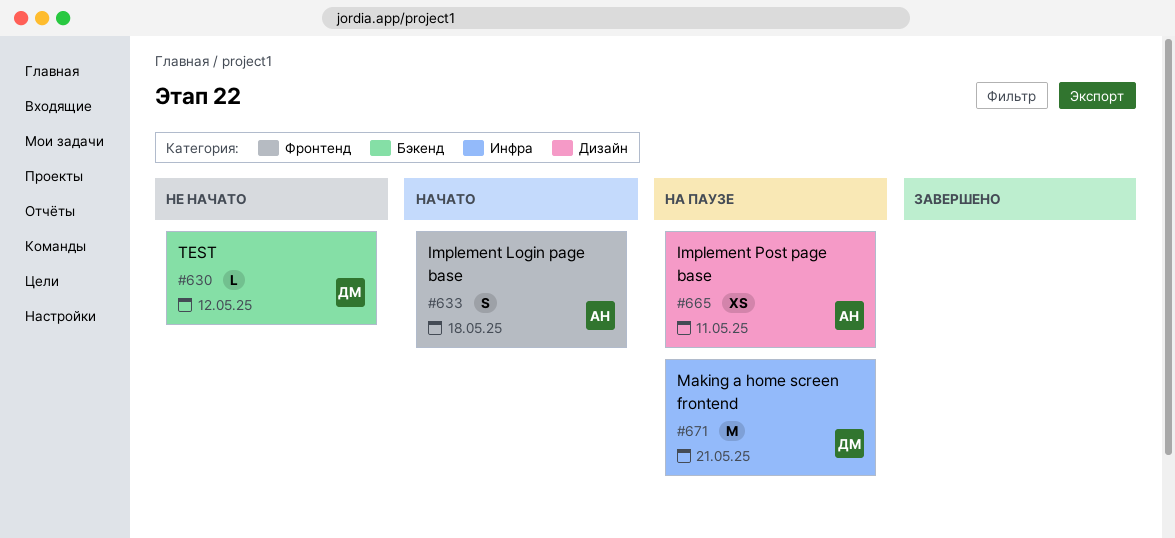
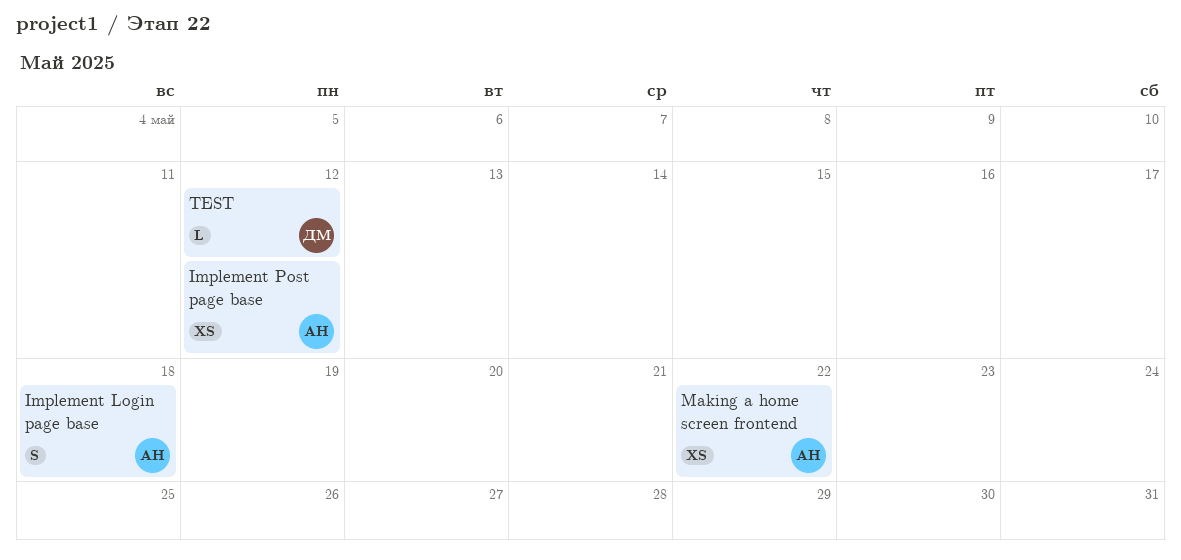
Implement Post page base, due: May 11 -> May 12
Making a home screen frontend, owner: ДМ -> АН
Making a home screen frontend, estimate: M -> XS
Making a home screen frontend, due: May 21 -> May 22

